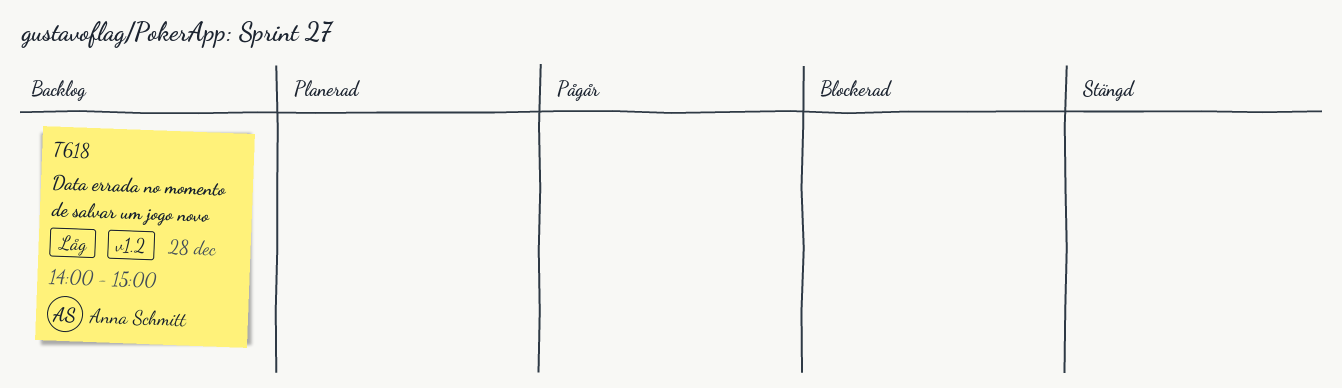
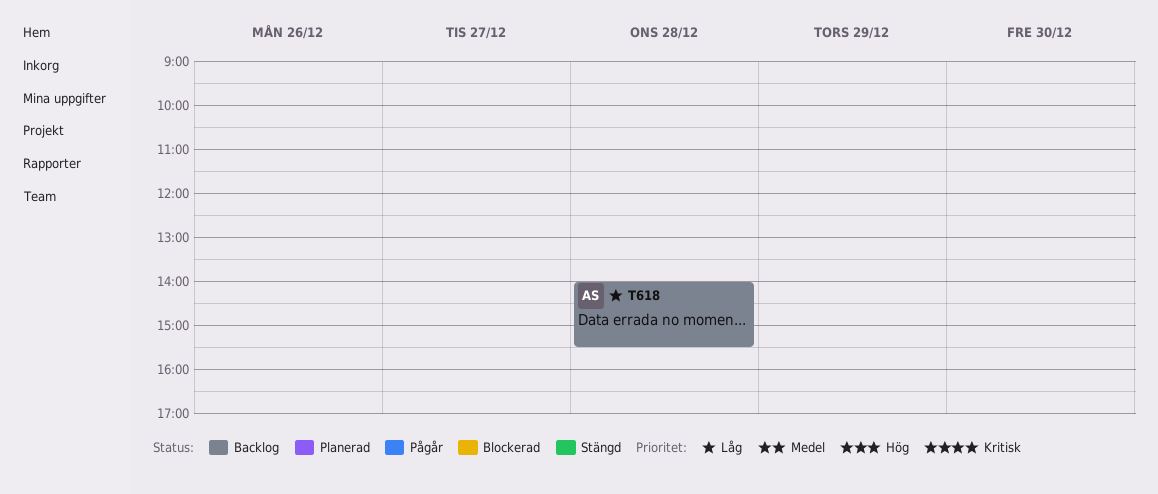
T618, ends: 15:00 -> 15:30

